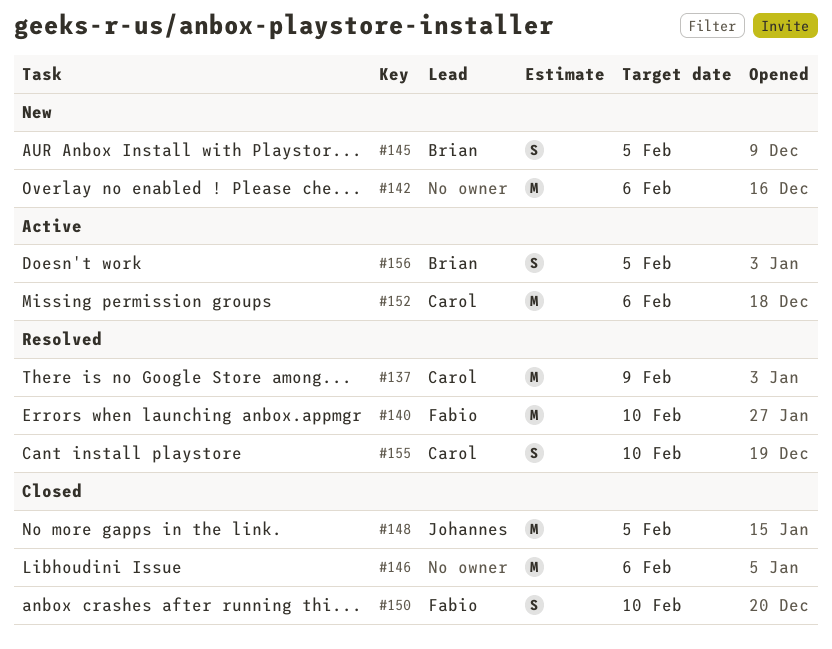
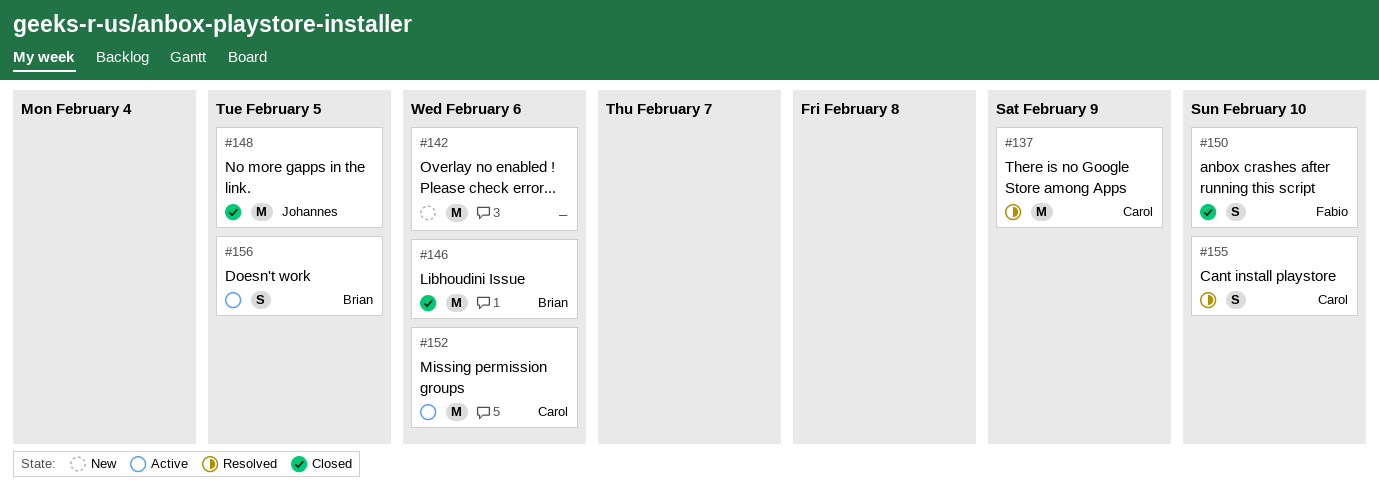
#140: present -> none
#145: present -> none
#146, owner: none -> Brian

